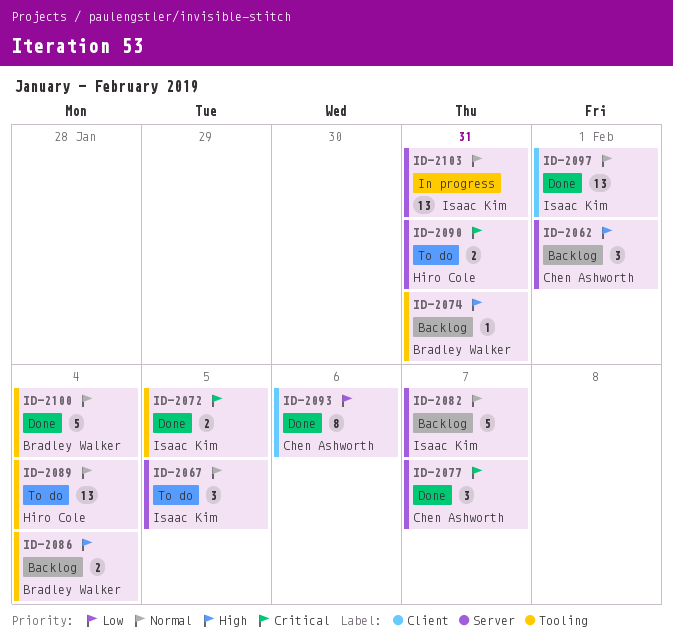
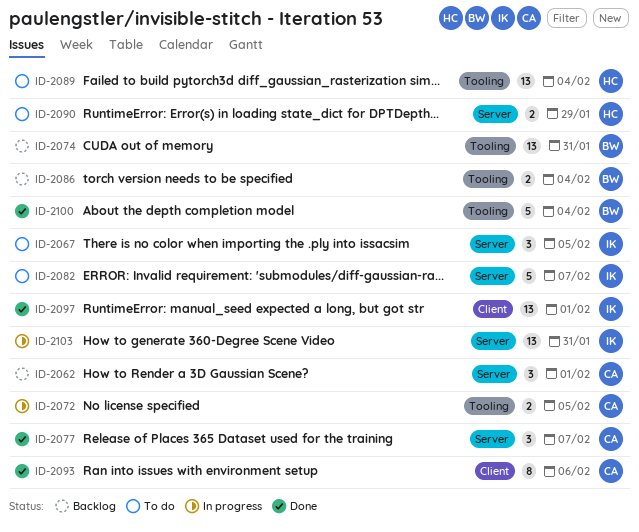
ID-2072, status: Done -> In progress
ID-2072, owner: Isaac Kim -> Chen Ashworth
ID-2074, estimate: 1 -> 13
ID-2082, status: Backlog -> To do
ID-2090, due: Jan 31 -> Jan 29

